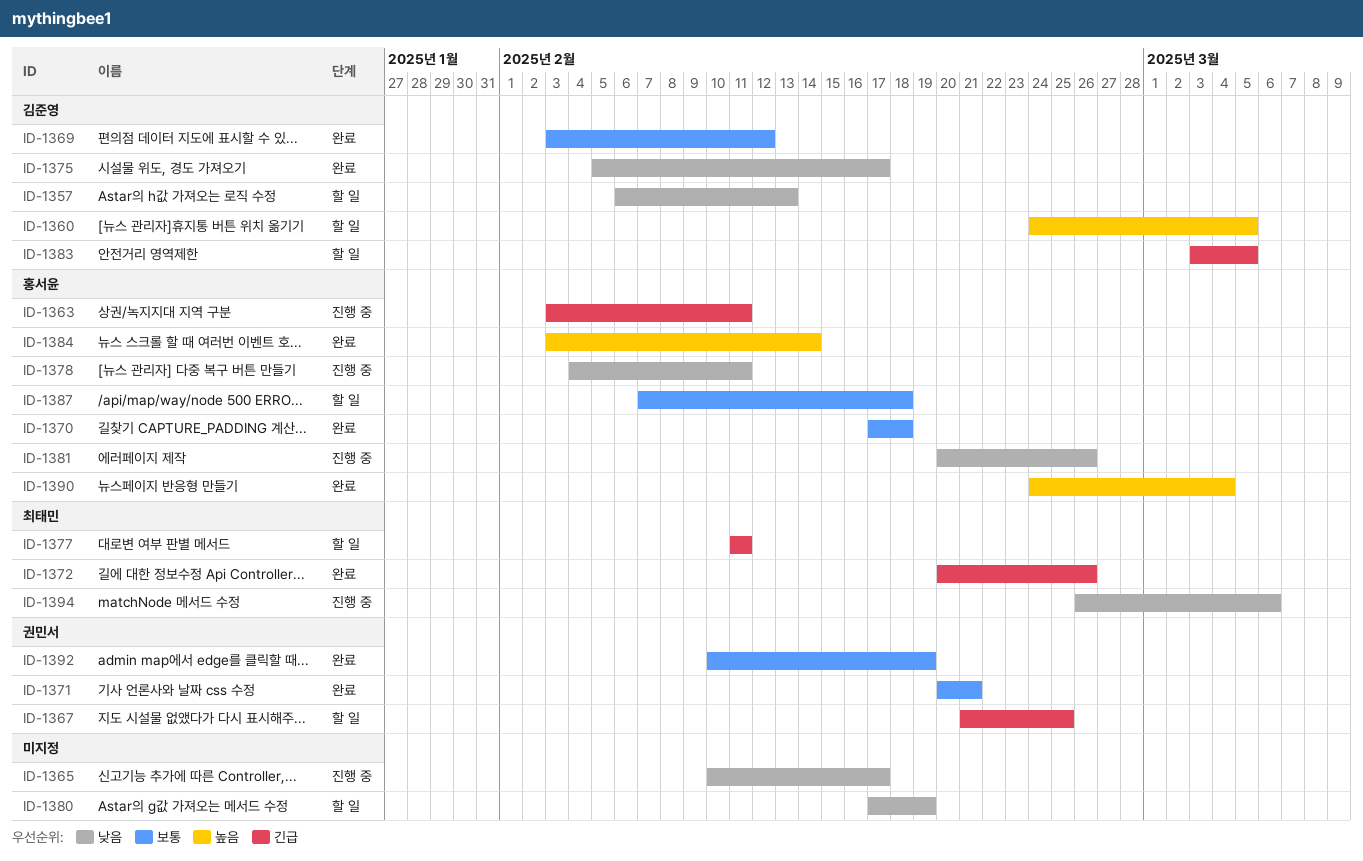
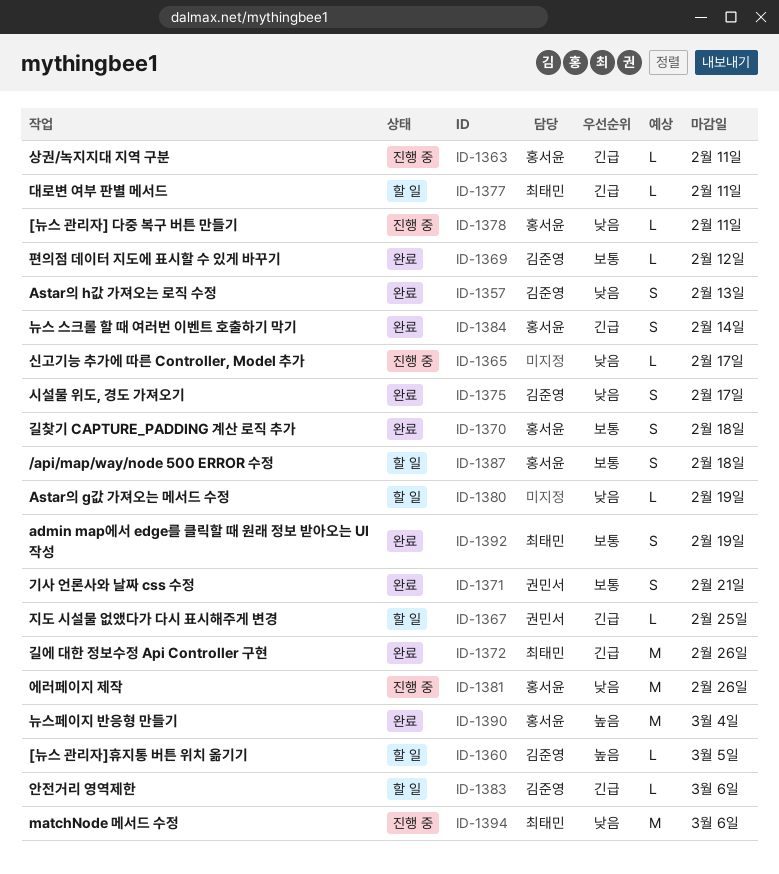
ID-1357, status: 할 일 -> 완료
ID-1383, due: Mar 5 -> Mar 6
ID-1384, priority: 높음 -> 긴급
ID-1392, owner: 권민서 -> 최태민

